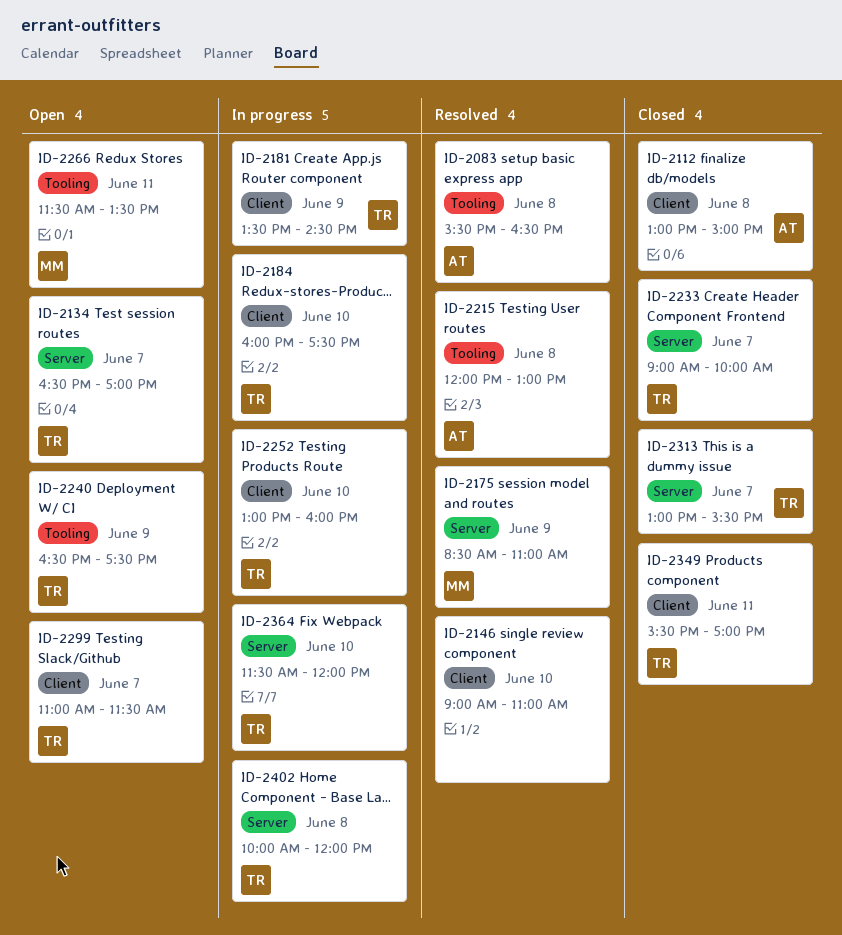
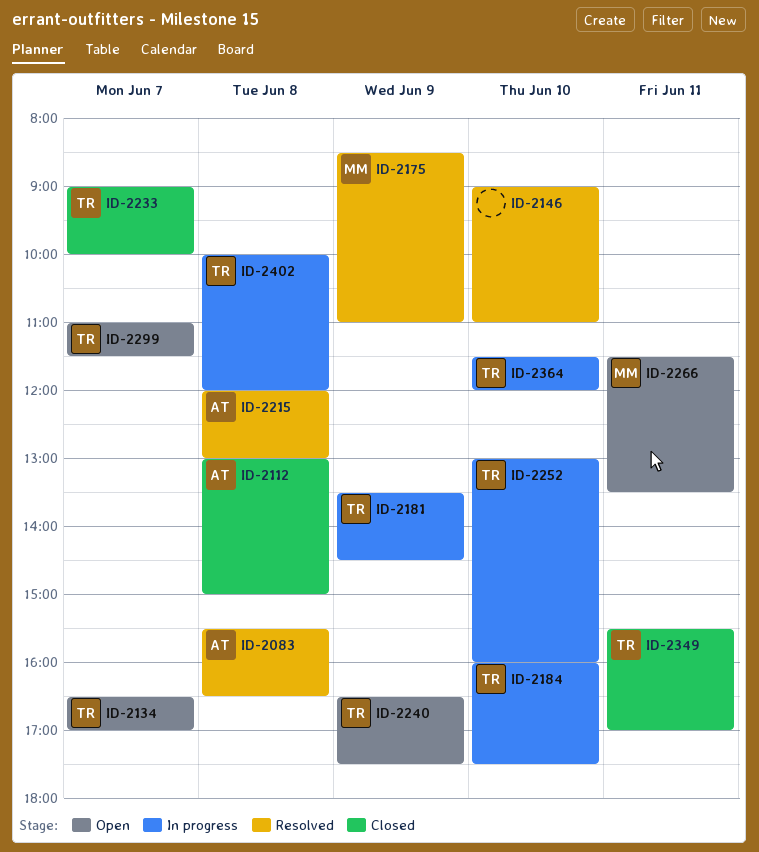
ID-2313: present -> none

